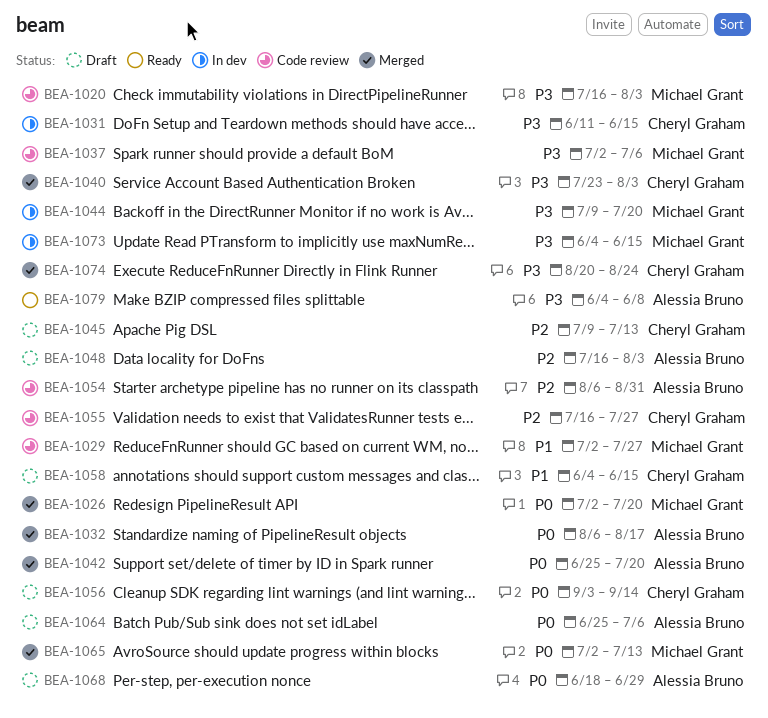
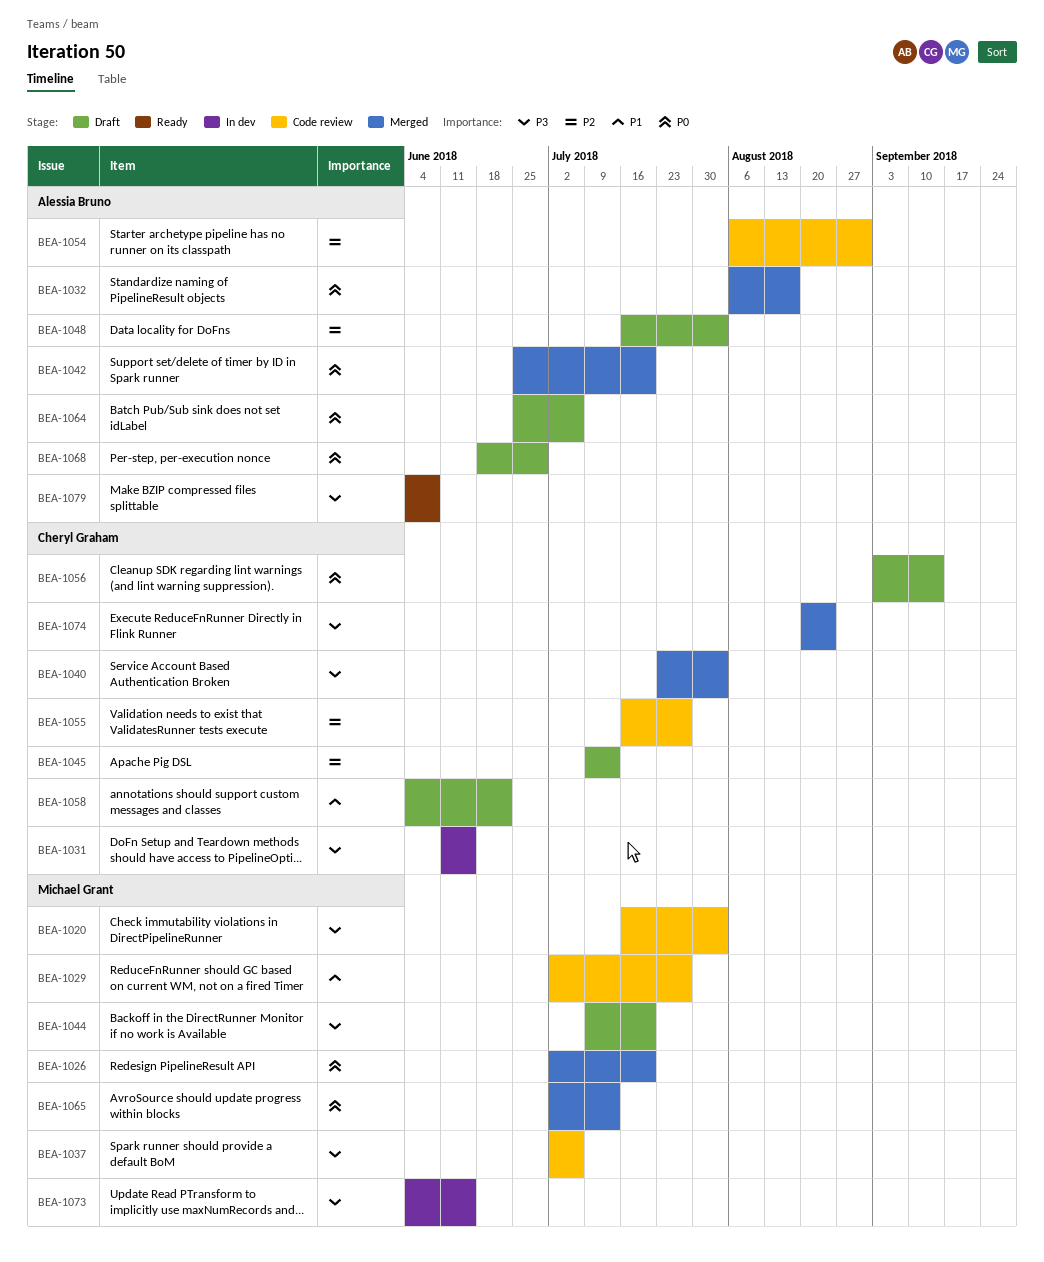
BEA-1044, status: In dev -> Draft
BEA-1058, due: Jun 15 -> Jun 22

